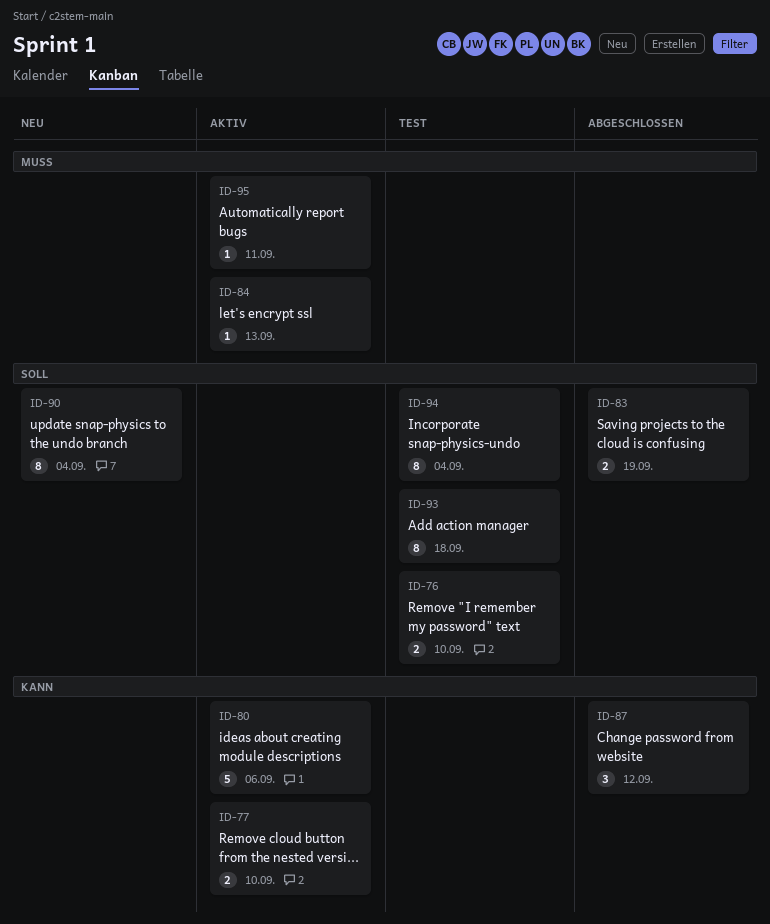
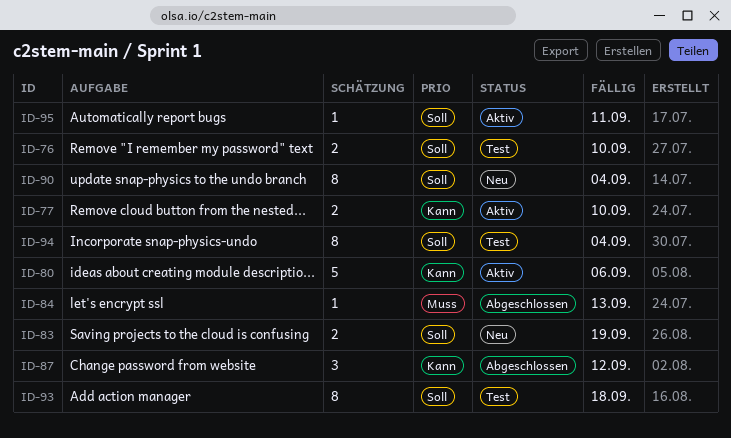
ID-83, status: Abgeschlossen -> Neu
ID-84, status: Aktiv -> Abgeschlossen
ID-95, priority: Muss -> Soll

